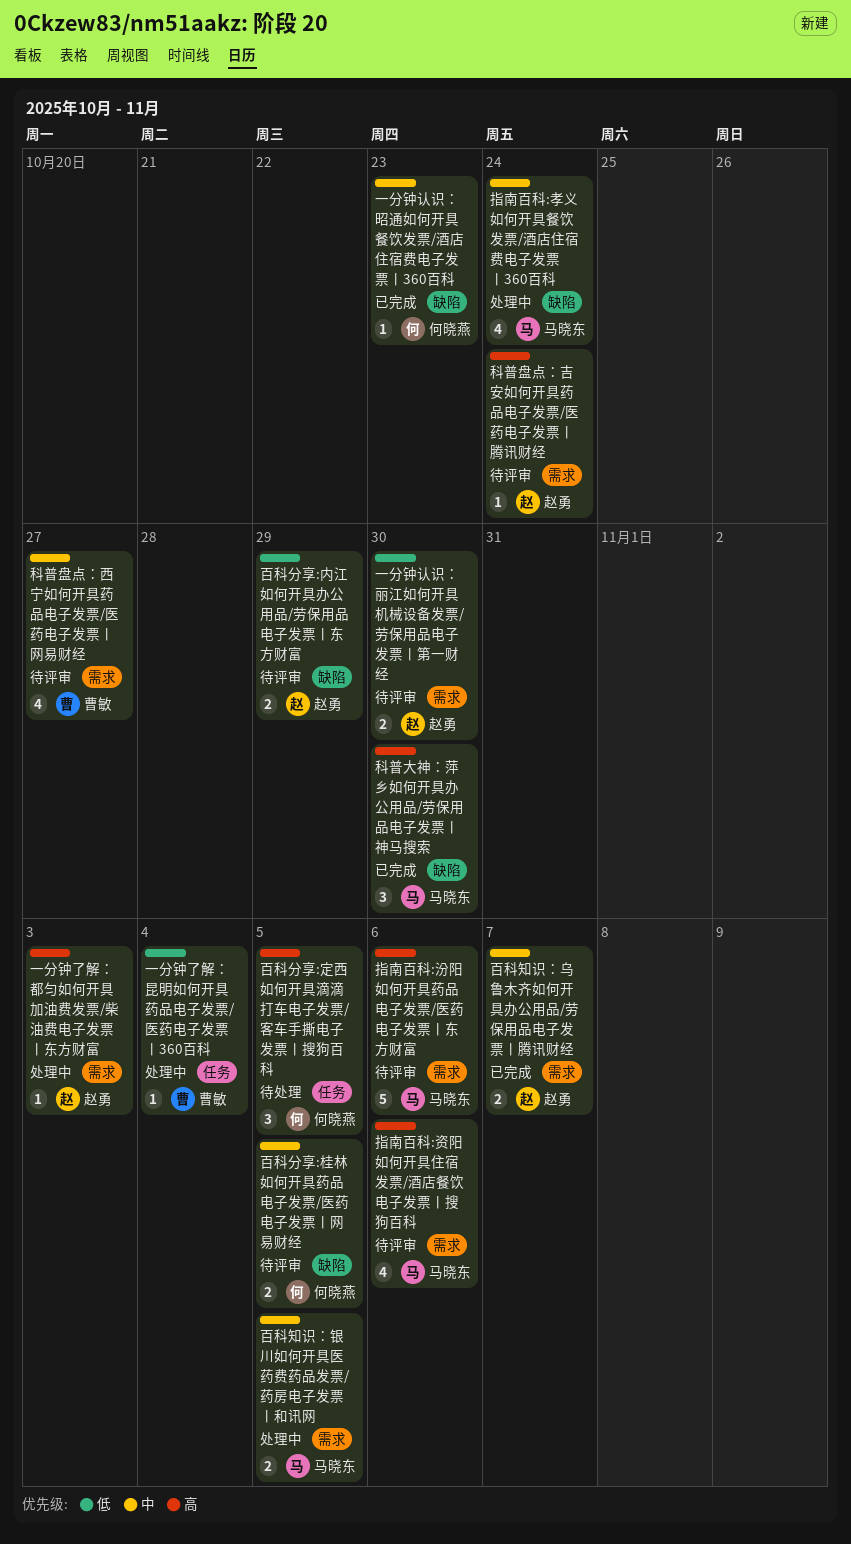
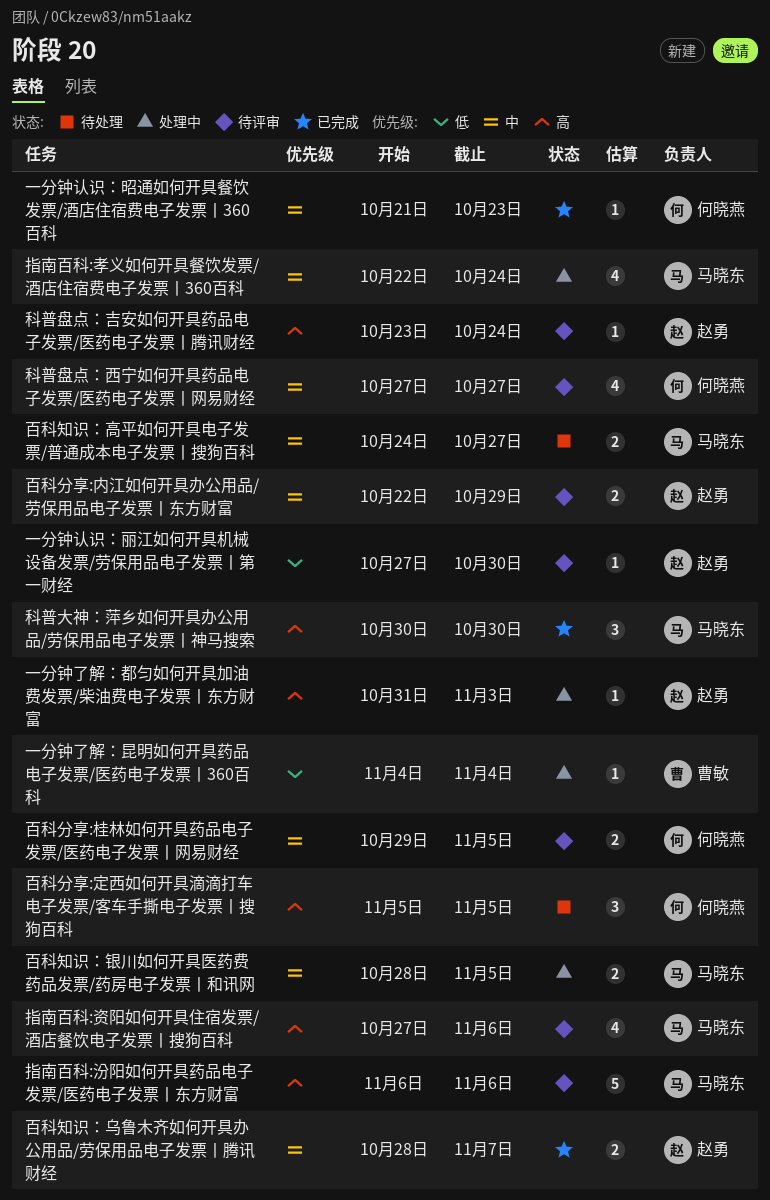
一分钟认识：丽江如何开具机械设备发票/劳保用品电子发票丨第一财经, estimate: 2 -> 1
百科分享:内江如何开具办公用品/劳保用品电子发票丨东方财富, priority: 低 -> 中
百科知识：高平如何开具电子发票/普通成本电子发票丨搜狗百科: none -> present
科普盘点：西宁如何开具药品电子发票/医药电子发票丨网易财经, owner: 曹敏 -> 何晓燕

